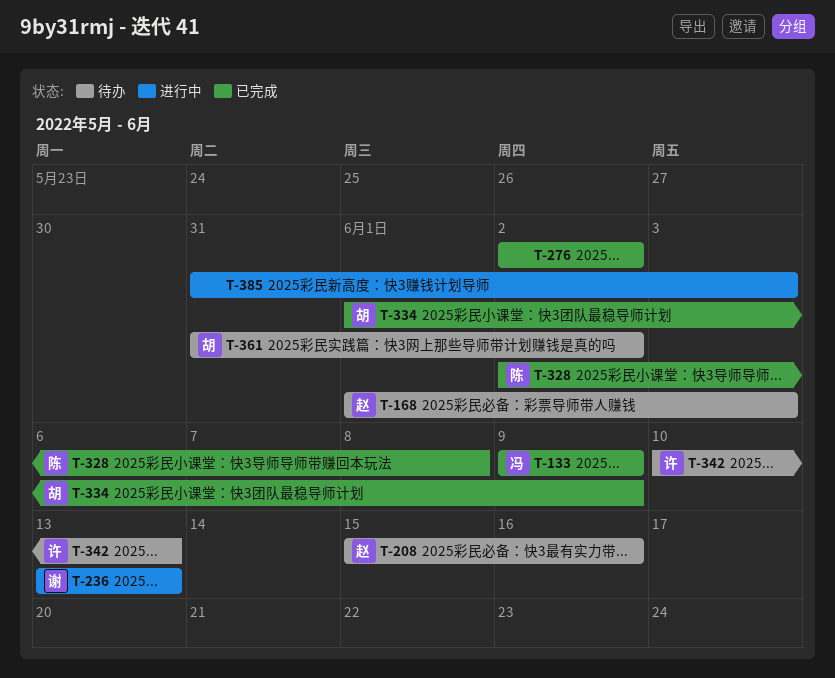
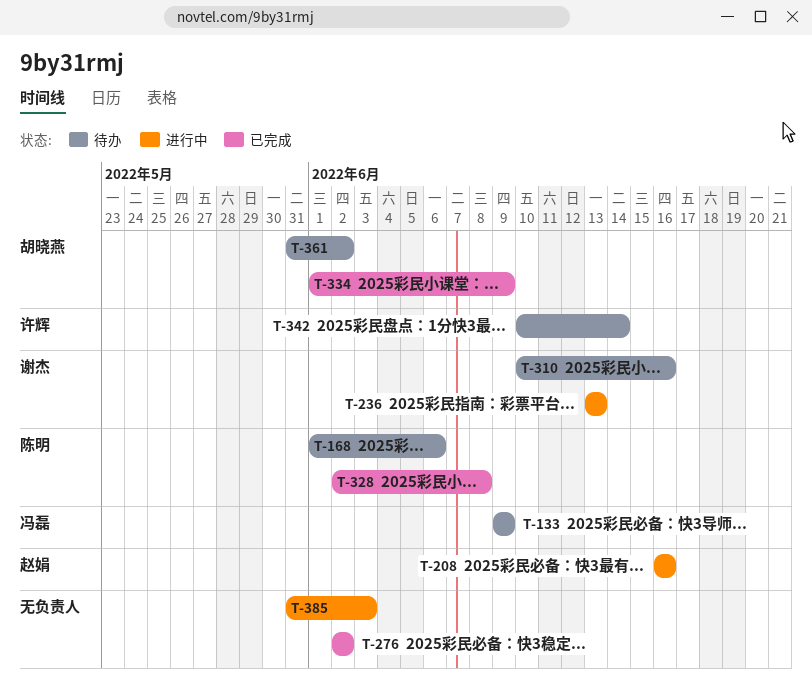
T-133, status: 已完成 -> 待办
T-168, owner: 赵娟 -> 陈明
T-168, due: Jun 3 -> Jun 6
T-208, status: 待办 -> 进行中
T-208, start: Jun 15 -> Jun 16
T-310: none -> present
T-342, due: Jun 13 -> Jun 14

